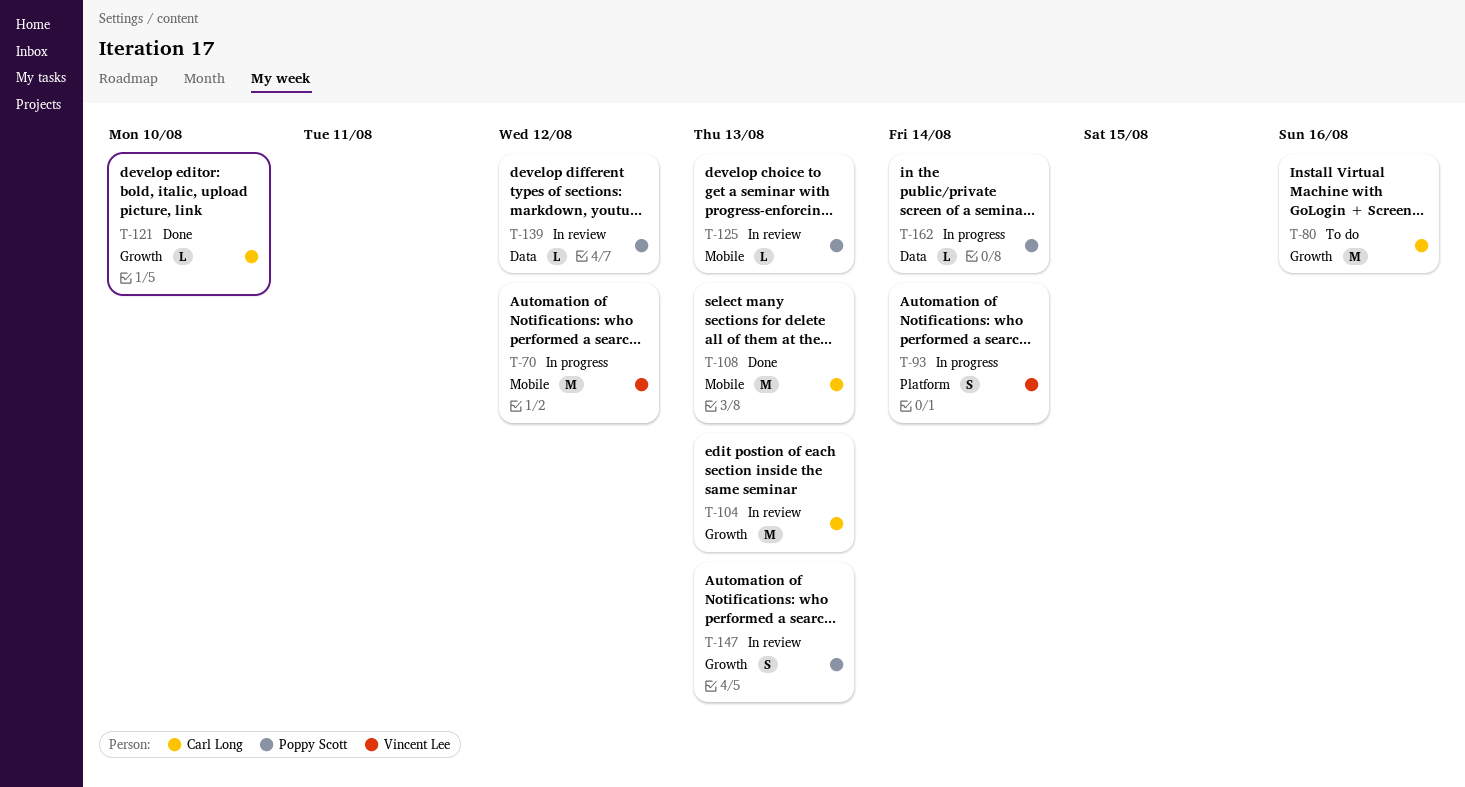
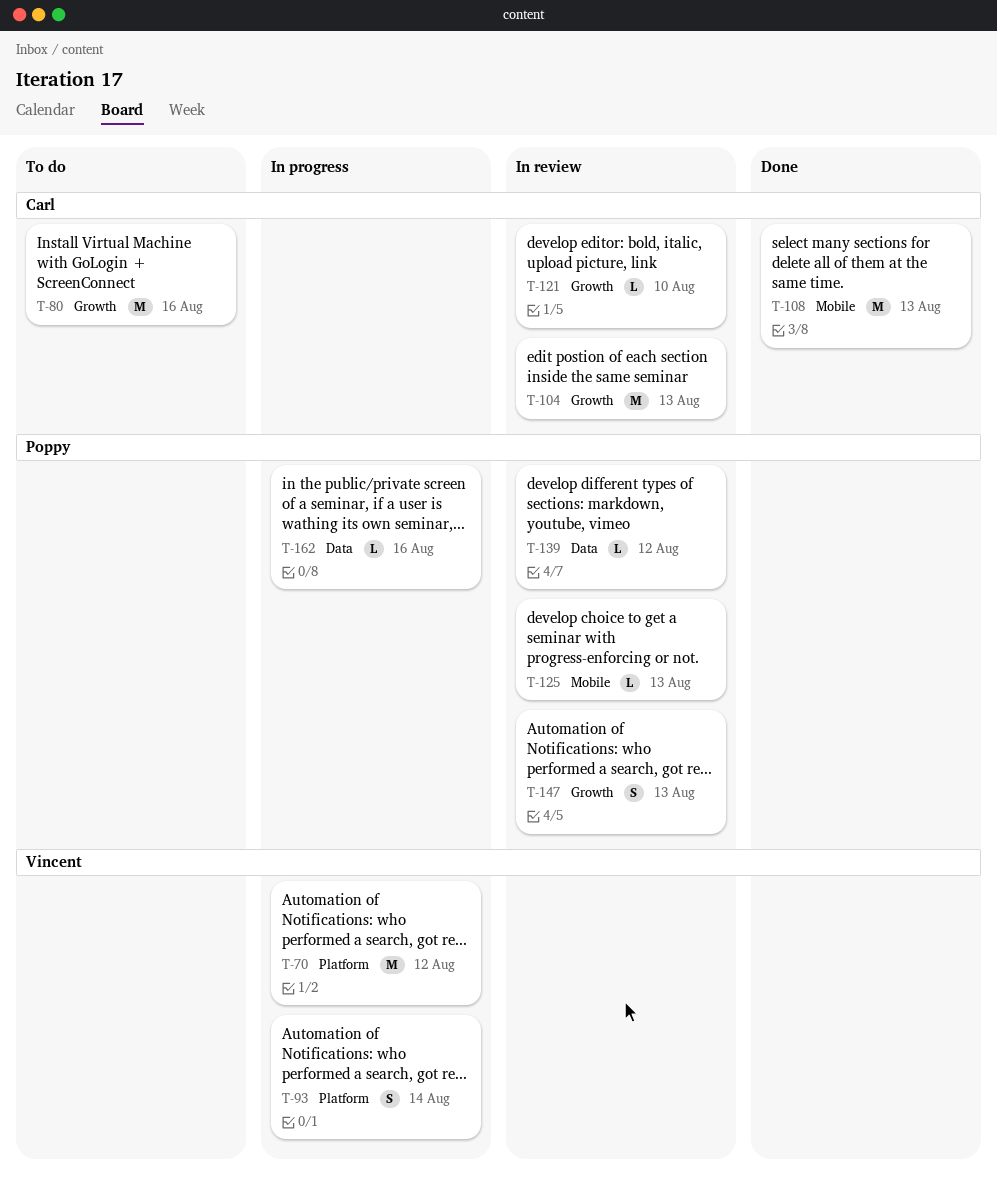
T-70, label: Mobile -> Platform
T-121, status: Done -> In review
T-162, due: Aug 14 -> Aug 16

